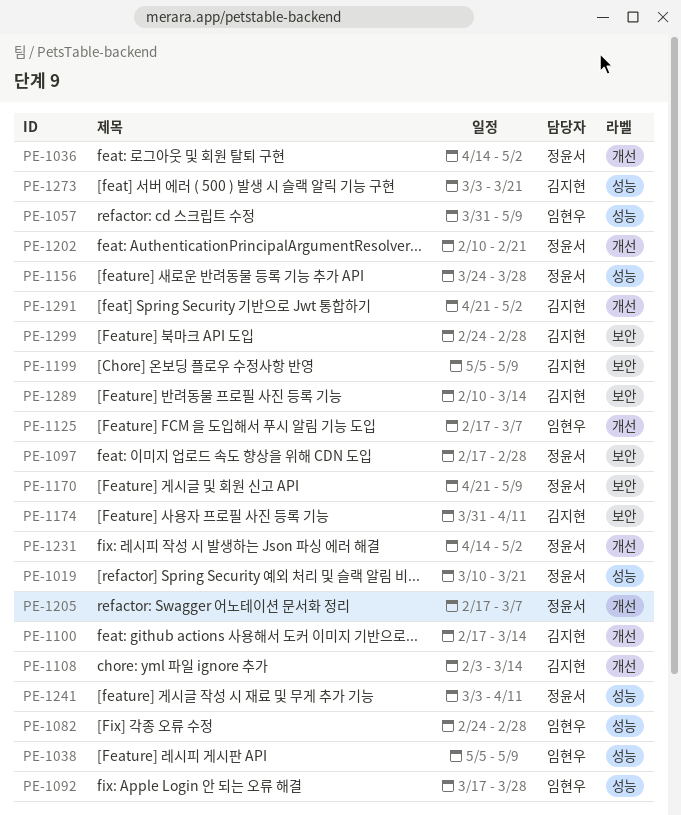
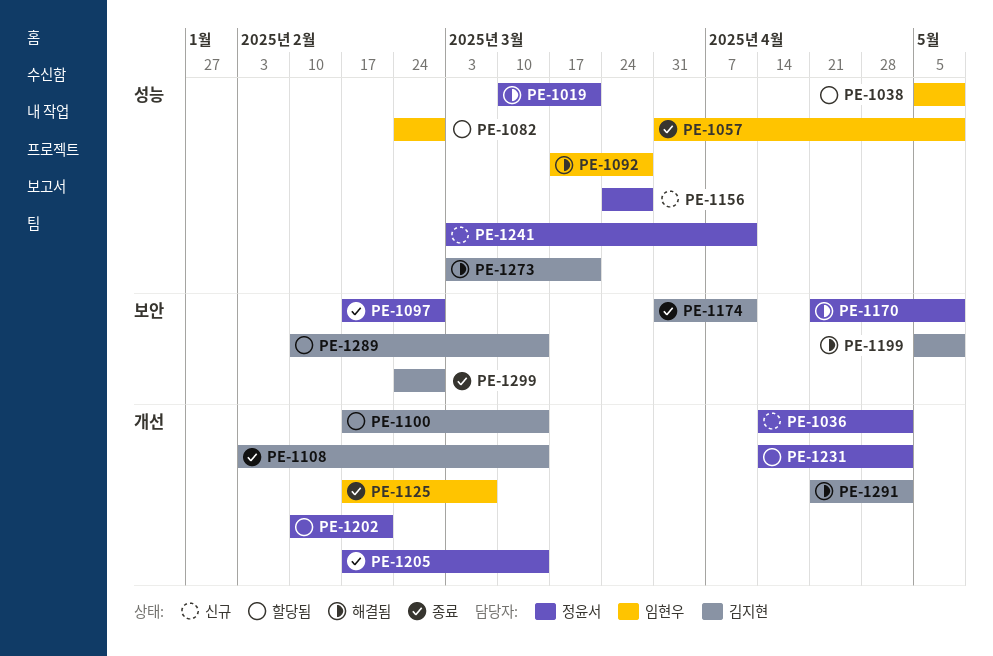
PE-1205, due: Mar 7 -> Mar 14

